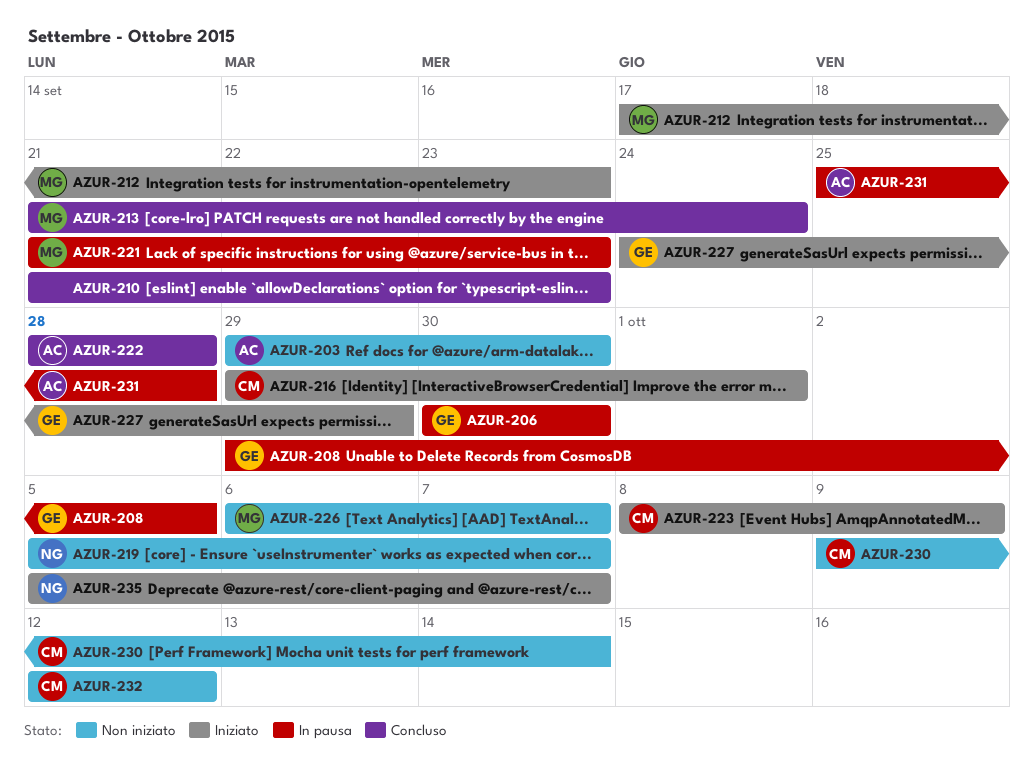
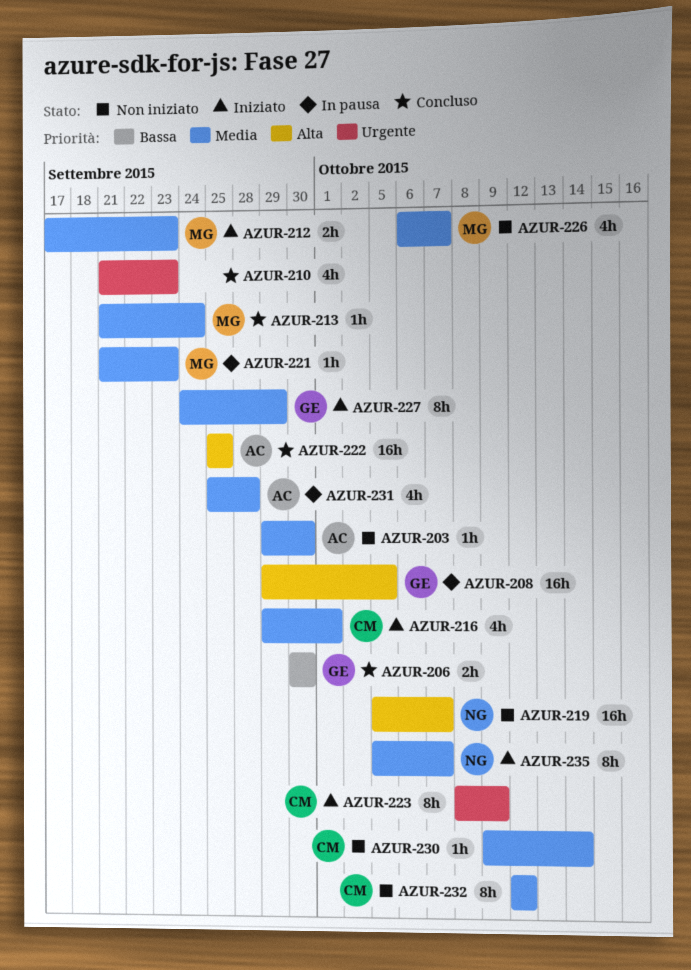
AZUR-206, status: In pausa -> Concluso
AZUR-222, start: Sep 28 -> Sep 25
AZUR-222, due: Sep 28 -> Sep 25

